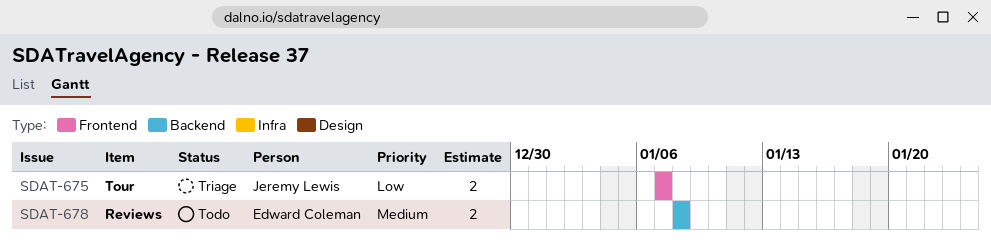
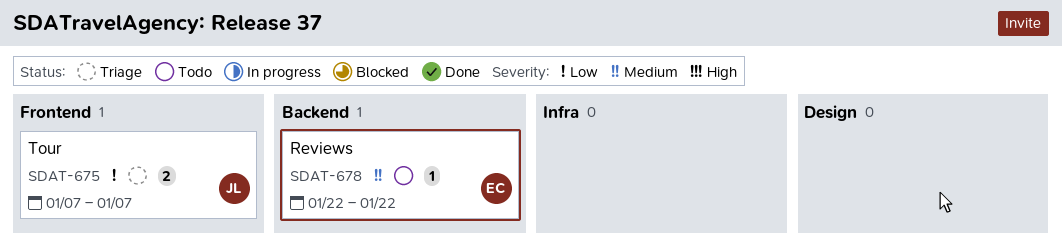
SDAT-678, estimate: 2 -> 1
SDAT-678, start: Jan 8 -> Jan 22
SDAT-678, due: Jan 8 -> Jan 22

